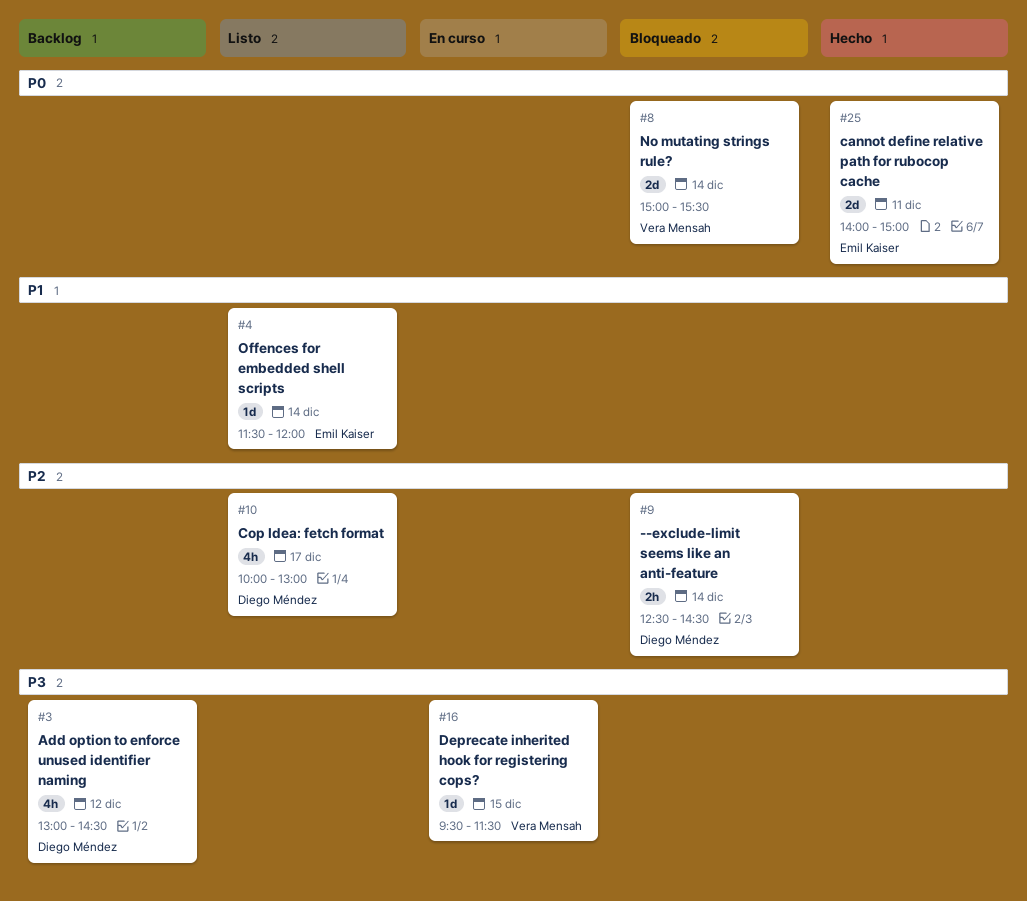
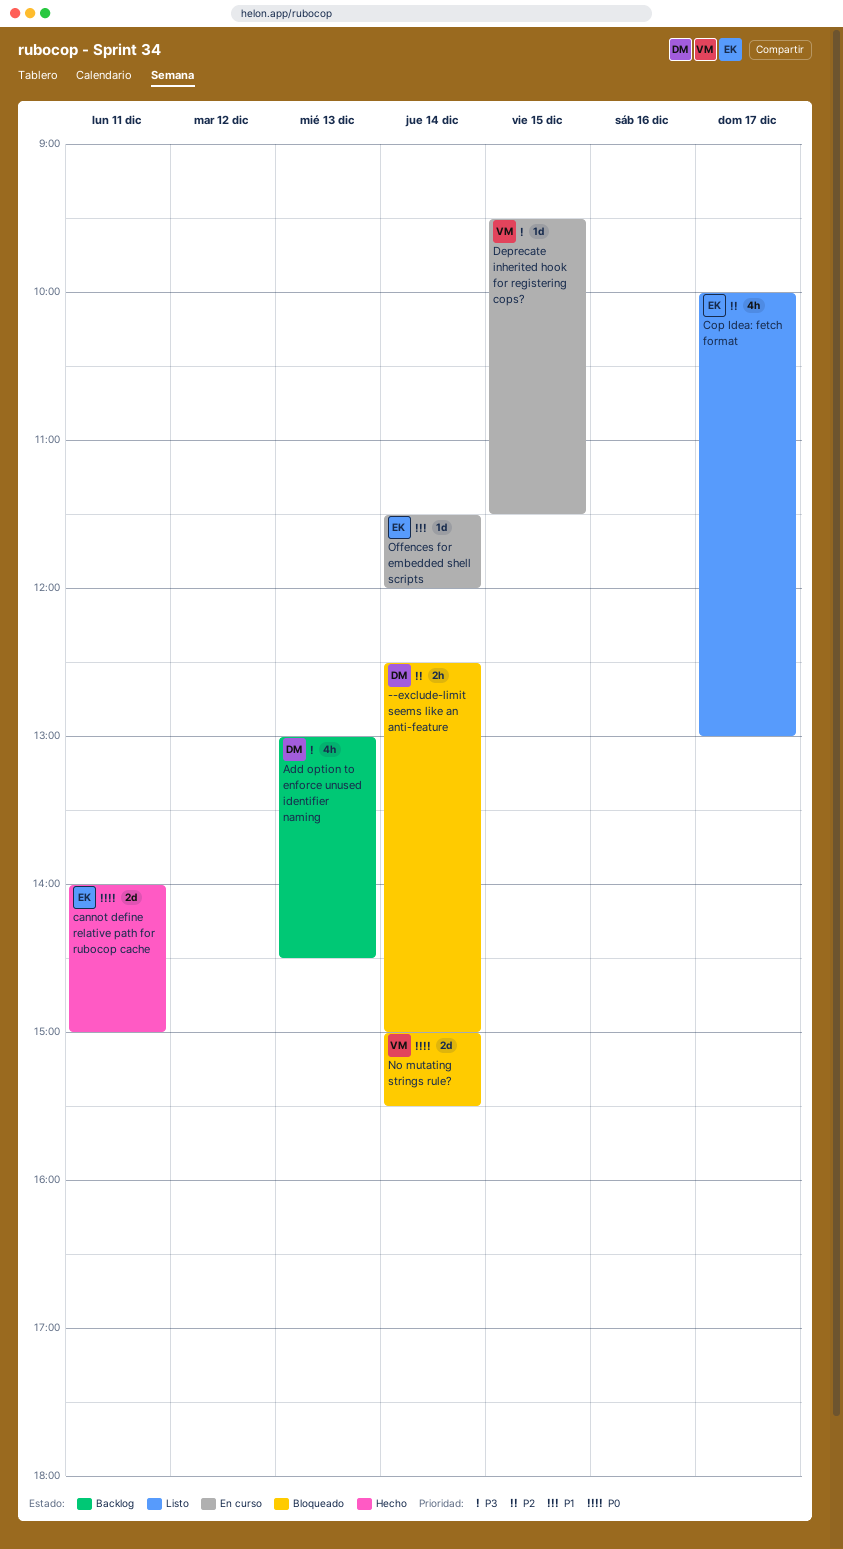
--exclude-limit seems like an anti-feature, ends: 14:30 -> 15:00
Add option to enforce unused identifier naming, day: Dec 12 -> Dec 13
Cop Idea: fetch format, owner: Diego Méndez -> Emil Kaiser
Offences for embedded shell scripts, status: Listo -> En curso

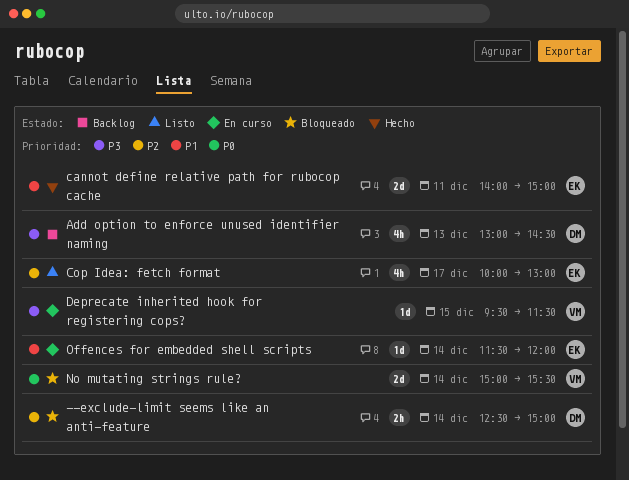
cannot define relative path for rubocop cache, priority: P0 -> P1

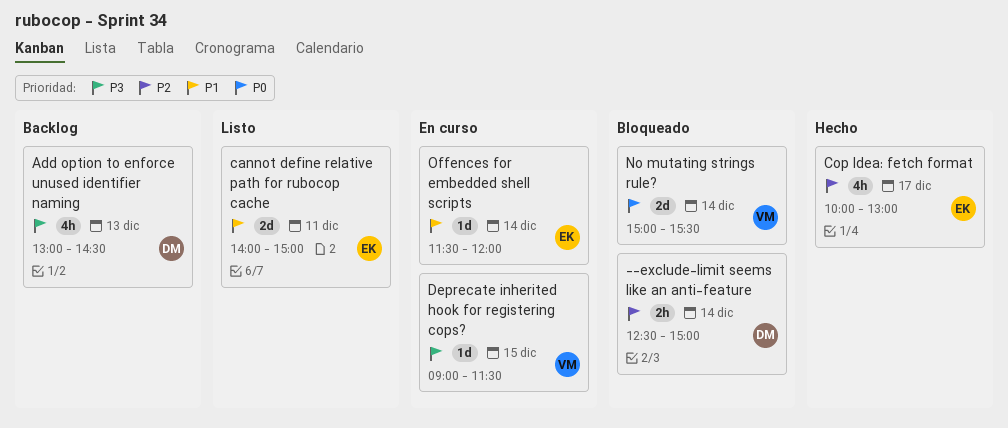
cannot define relative path for rubocop cache, status: Hecho -> Listo
Cop Idea: fetch format, status: Listo -> Hecho
Deprecate inherited hook for registering cops?, begins: 09:30 -> 09:00

